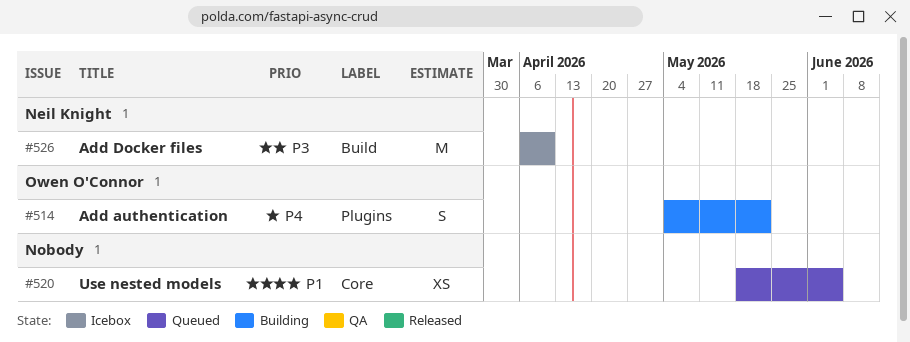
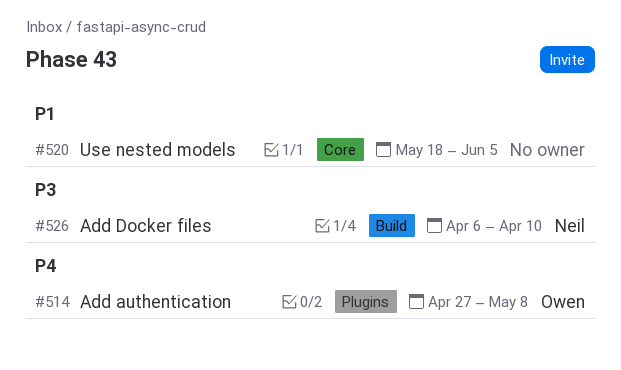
#514, start: May 4 -> Apr 27
#514, due: May 22 -> May 8

